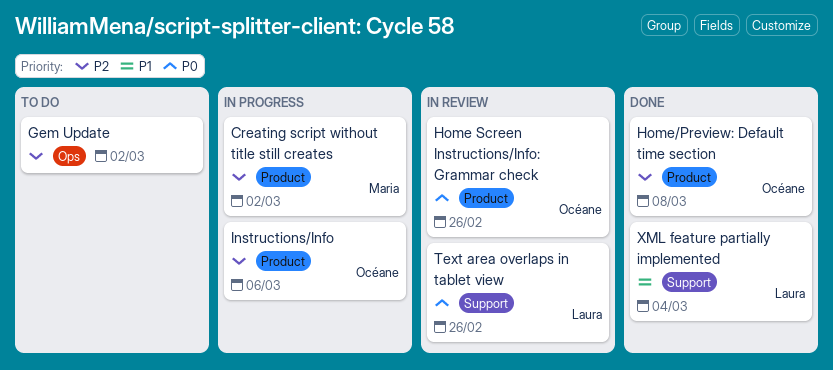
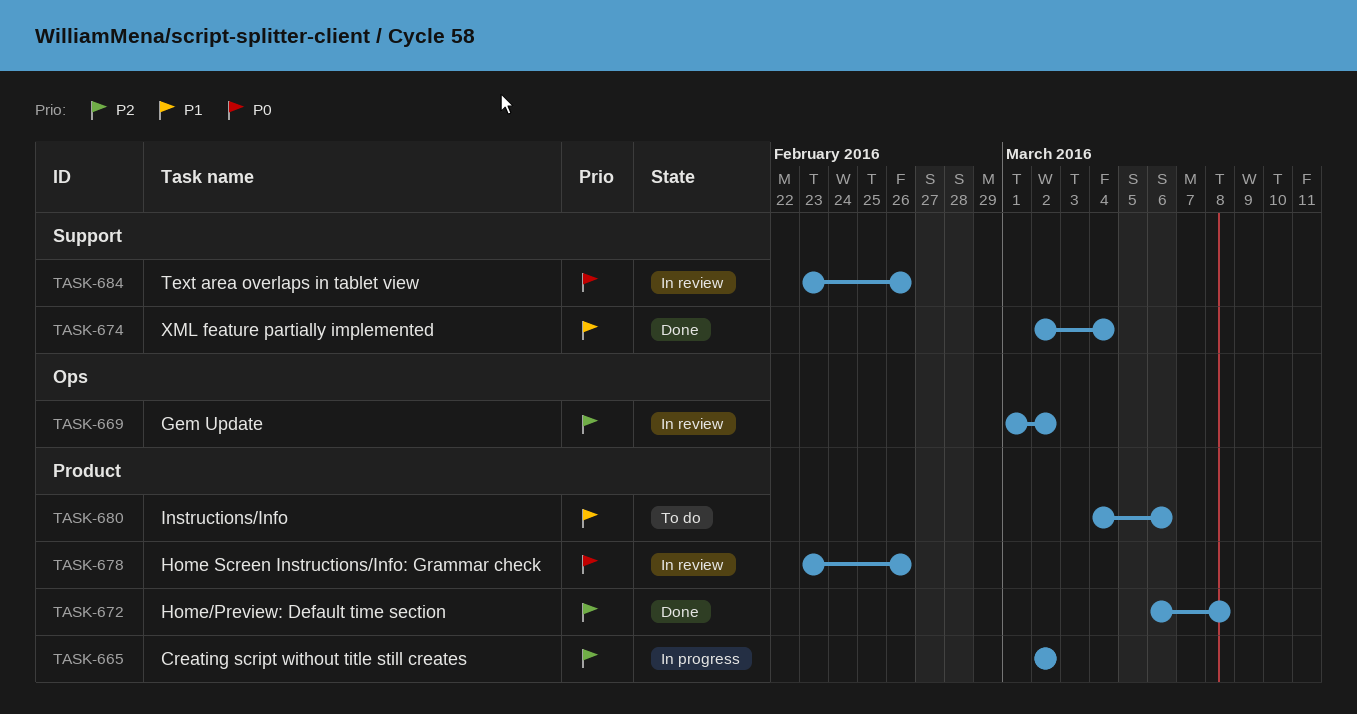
Gem Update, status: To do -> In review
Instructions/Info, status: In progress -> To do
Instructions/Info, priority: P2 -> P1

